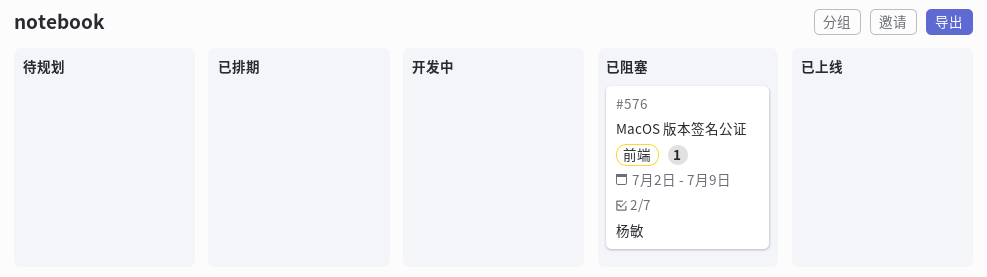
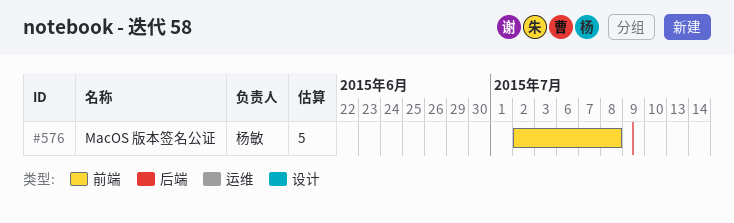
#576, estimate: 1 -> 5
#576, due: Jul 9 -> Jul 8

